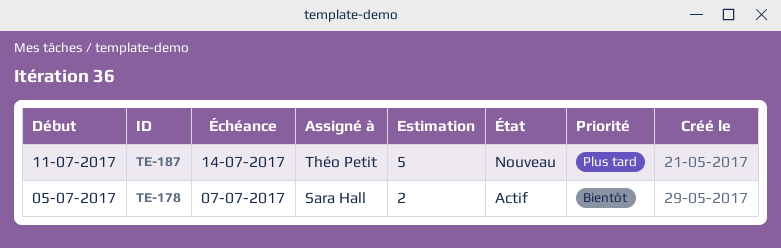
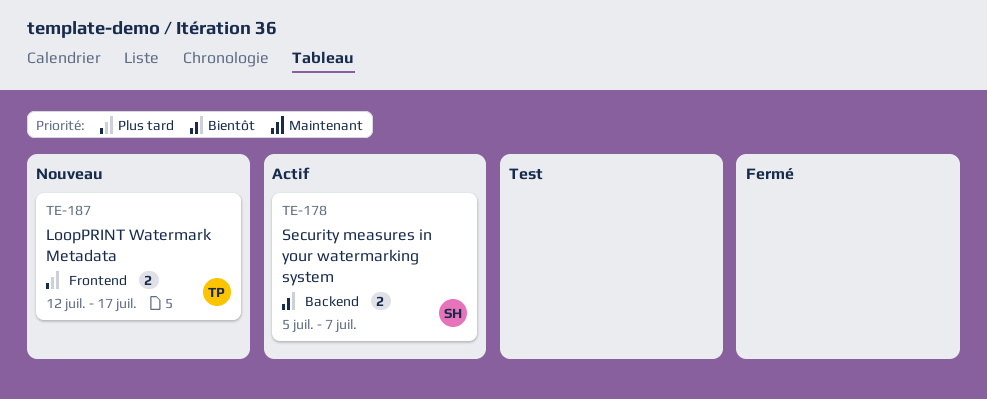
TE-187, estimate: 5 -> 2
TE-187, start: Jul 11 -> Jul 12
TE-187, due: Jul 14 -> Jul 17

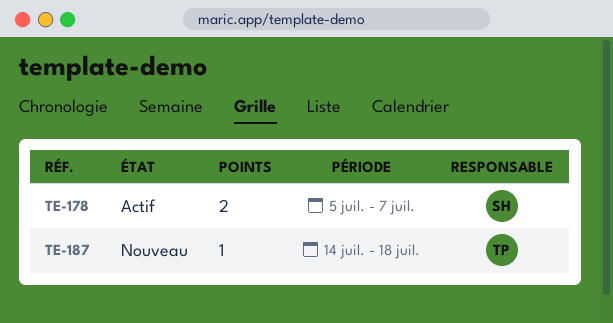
TE-187, estimate: 2 -> 1
TE-187, start: Jul 12 -> Jul 14
TE-187, due: Jul 17 -> Jul 18

